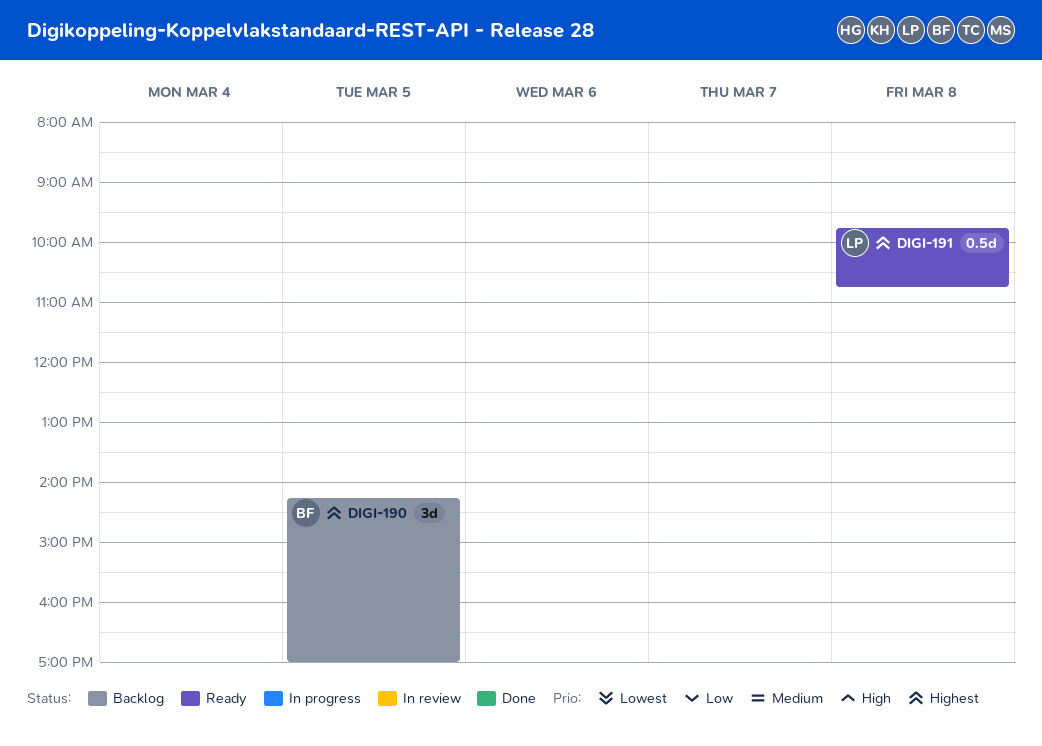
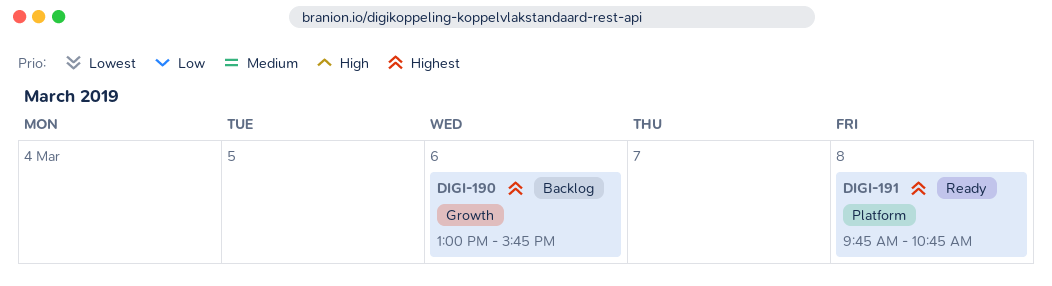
DIGI-190, day: Mar 5 -> Mar 6
DIGI-190, begins: 14:15 -> 13:00
DIGI-190, ends: 17:00 -> 15:45

